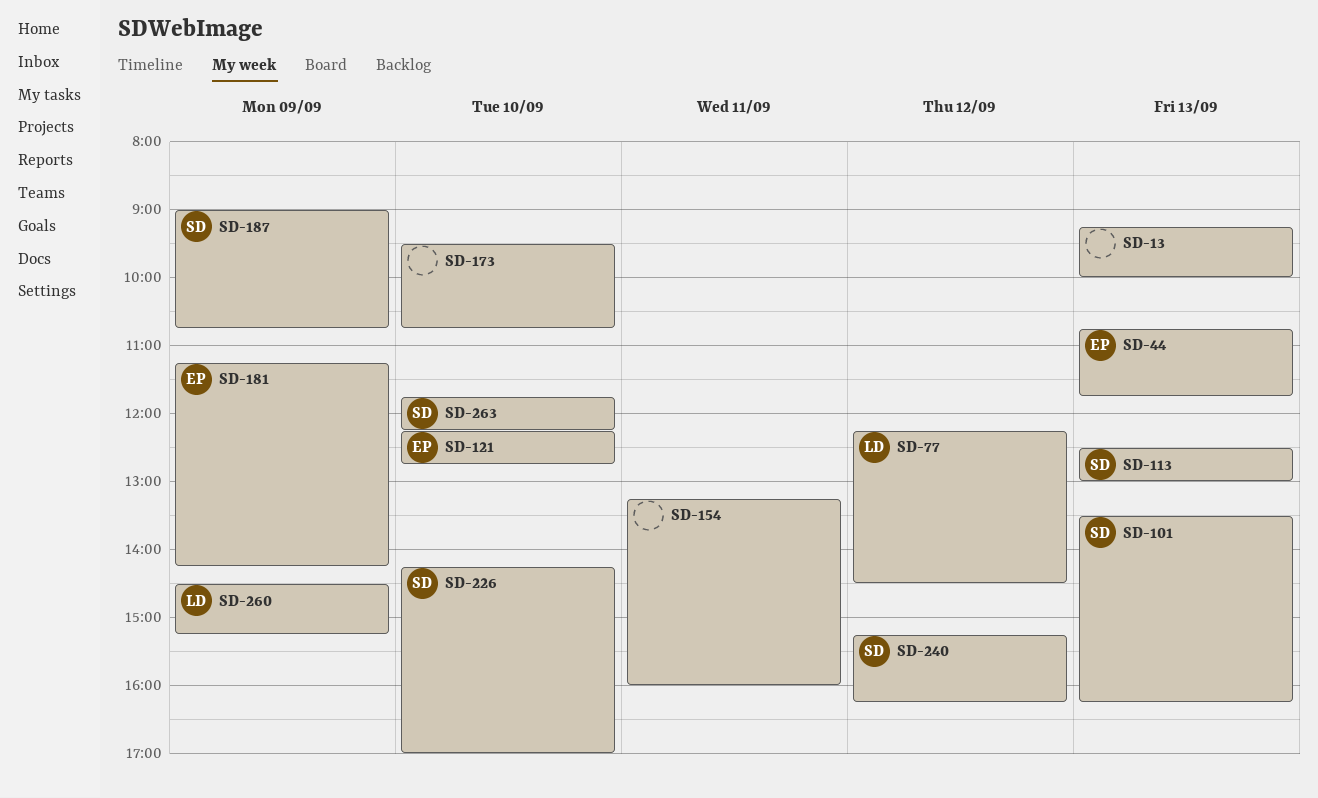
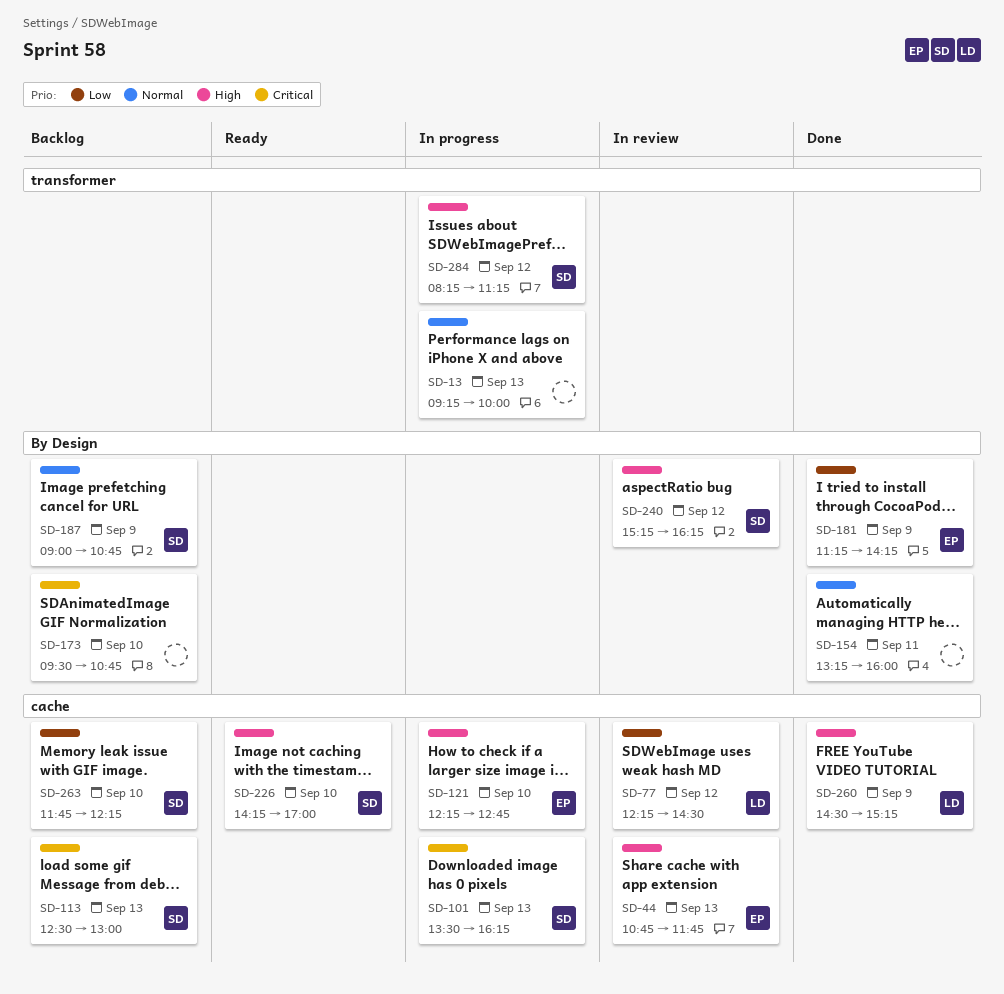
SD-284: none -> present

